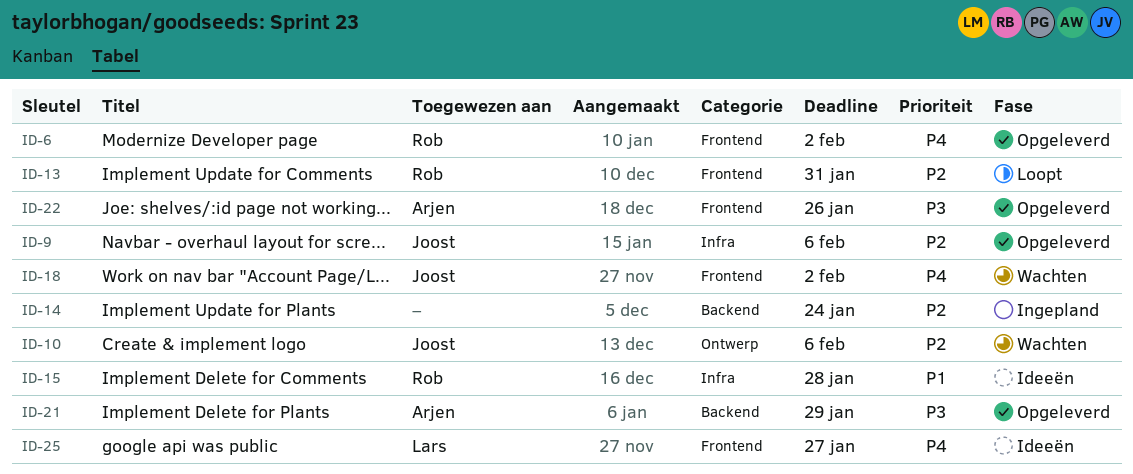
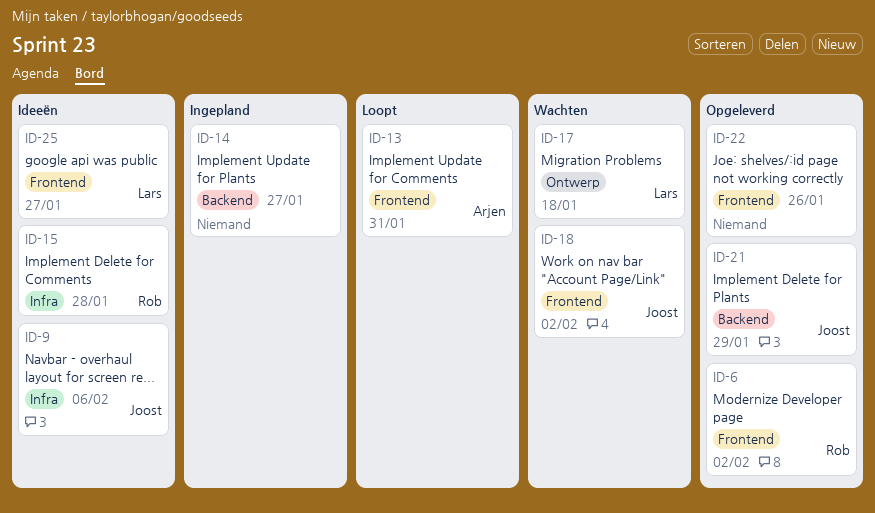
ID-9, status: Opgeleverd -> Ideeën
ID-10: present -> none
ID-13, owner: Rob -> Arjen
ID-14, due: Jan 24 -> Jan 27
ID-17: none -> present
ID-21, owner: Arjen -> Joost
ID-22, owner: Arjen -> none

